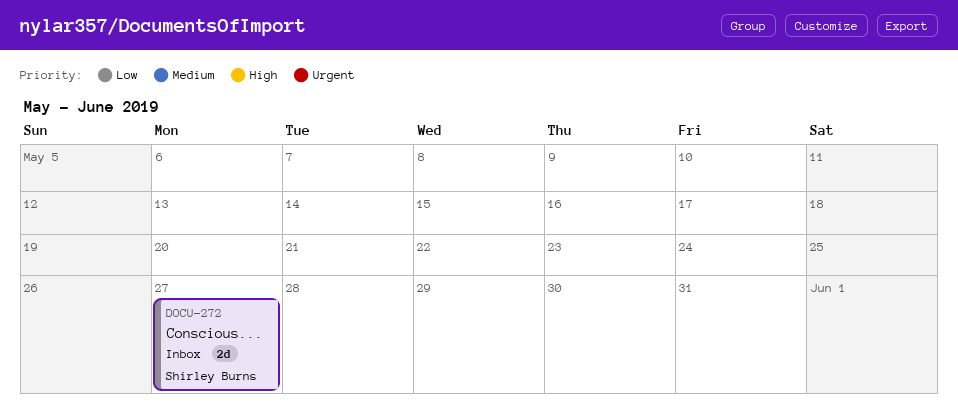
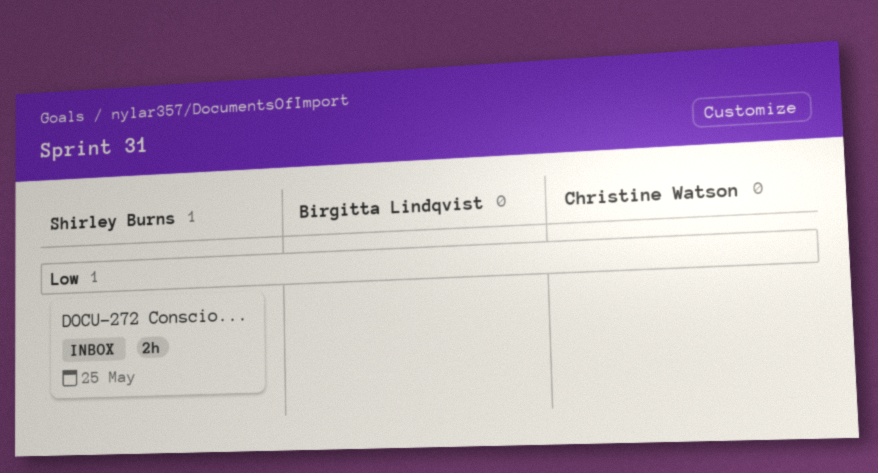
DOCU-272, estimate: 2d -> 2h
DOCU-272, due: May 27 -> May 25

